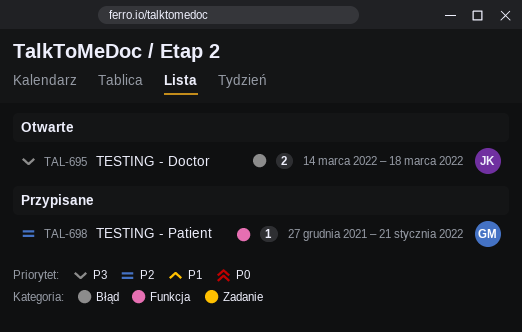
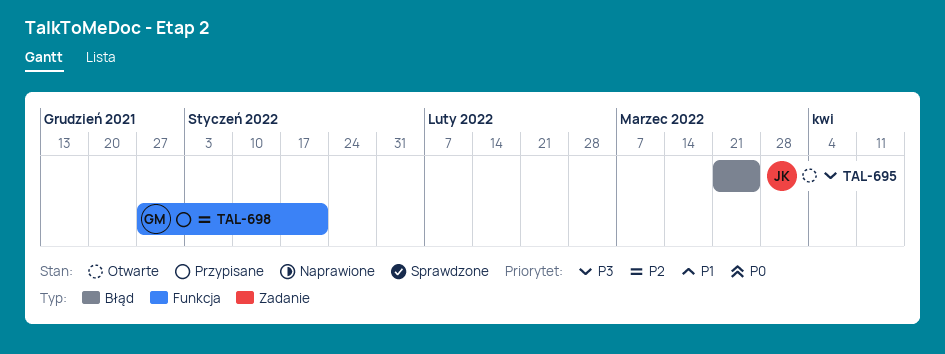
TAL-695, start: Mar 14 -> Mar 21
TAL-695, due: Mar 18 -> Mar 25

